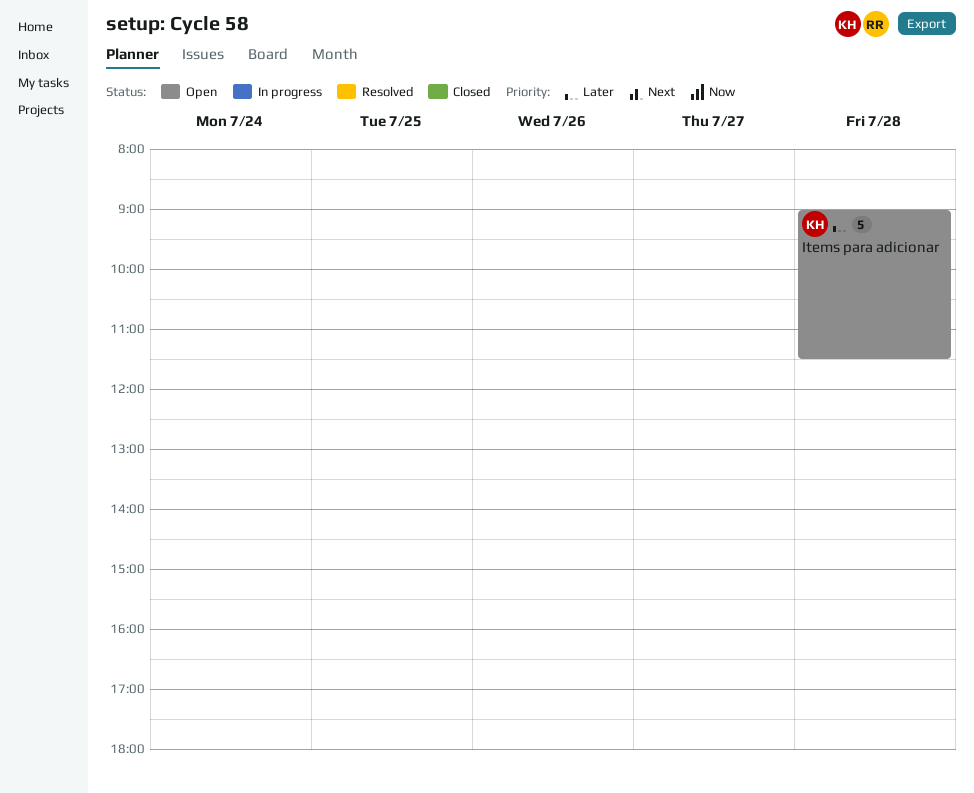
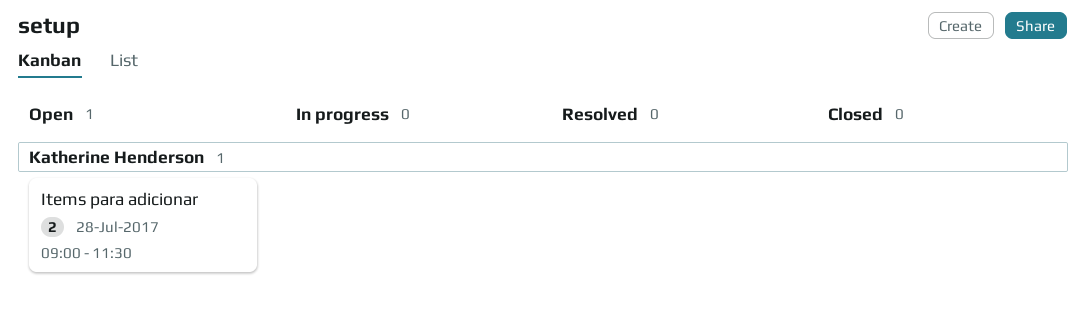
Items para adicionar, estimate: 5 -> 2

